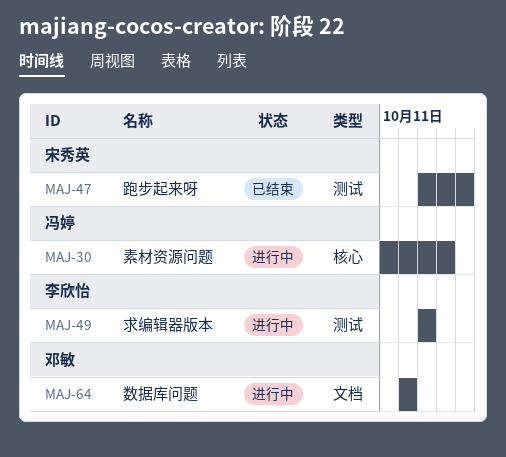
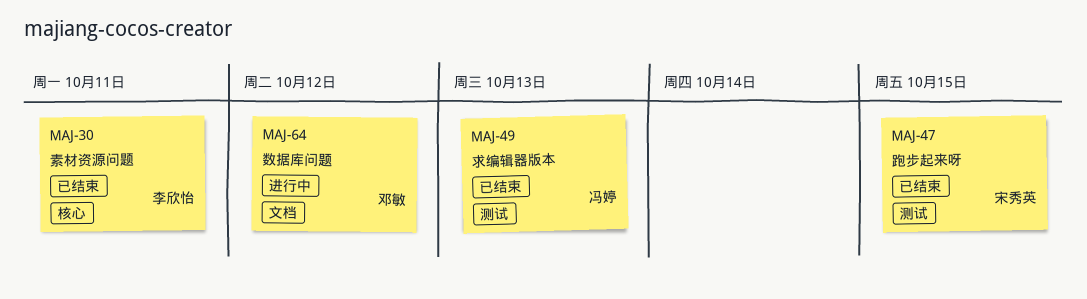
MAJ-30, status: 进行中 -> 已结束
MAJ-30, owner: 冯婷 -> 李欣怡
MAJ-30, due: Oct 14 -> Oct 11
MAJ-49, status: 进行中 -> 已结束
MAJ-49, owner: 李欣怡 -> 冯婷

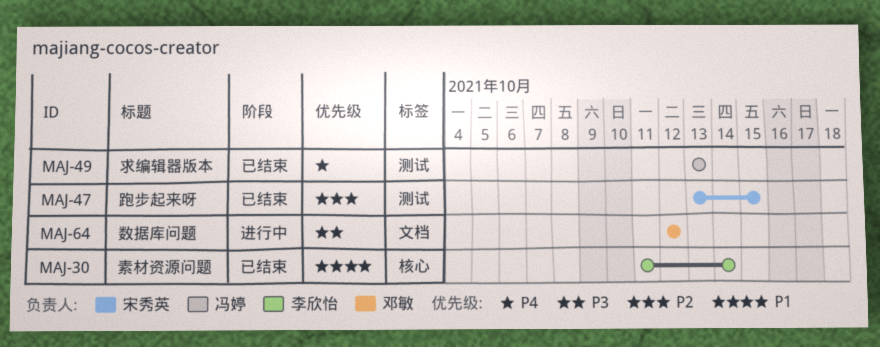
MAJ-30, due: Oct 11 -> Oct 14

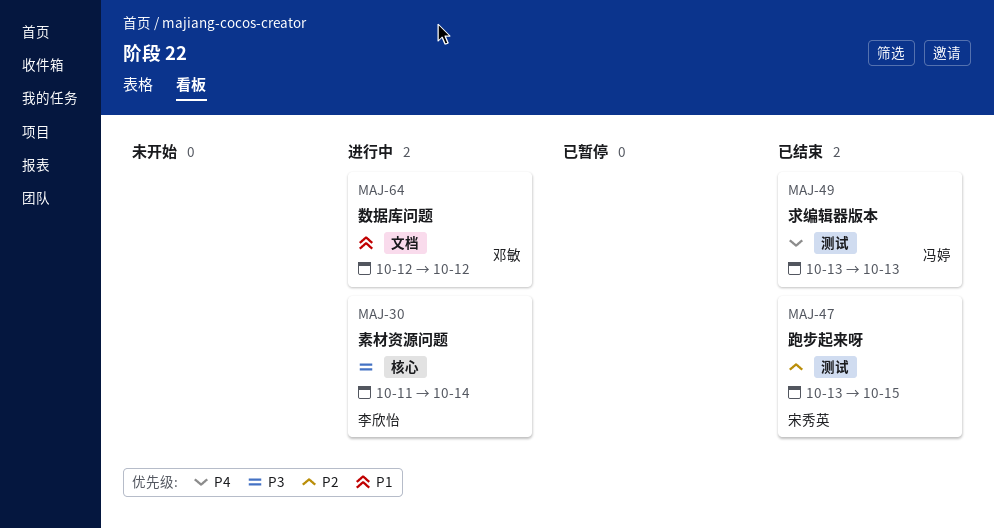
MAJ-30, status: 已结束 -> 进行中
MAJ-30, priority: P1 -> P3
MAJ-64, priority: P3 -> P1

